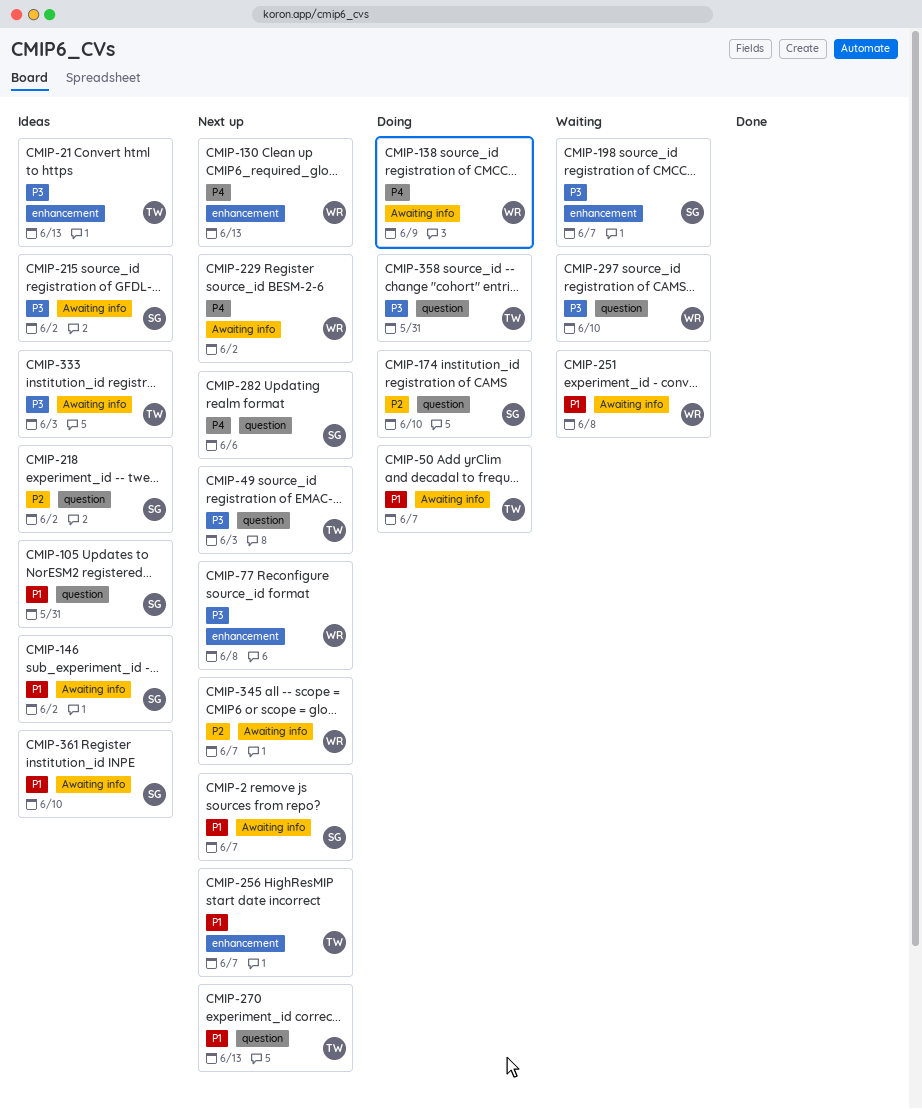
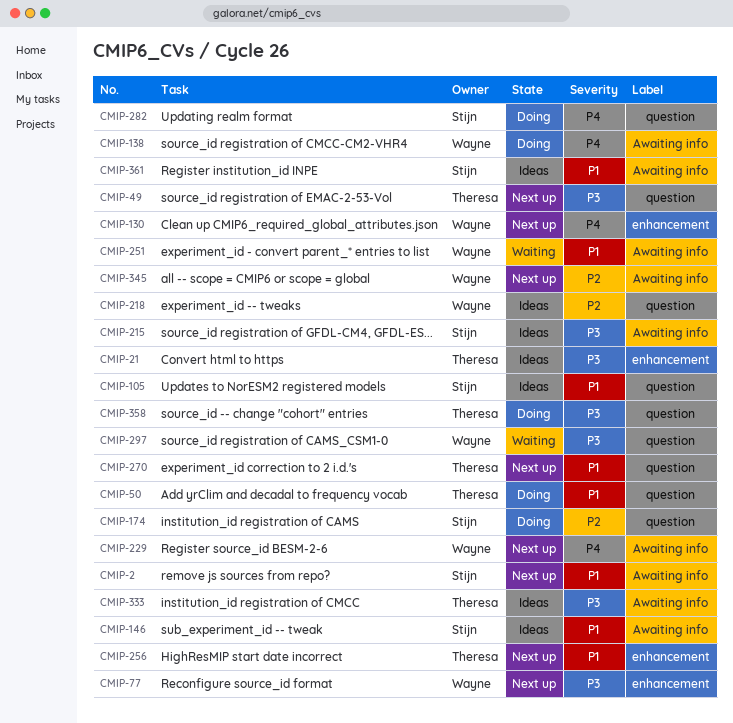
CMIP-50, label: Awaiting info -> question
CMIP-198: present -> none
CMIP-218, owner: Stijn -> Wayne
CMIP-282, status: Next up -> Doing

